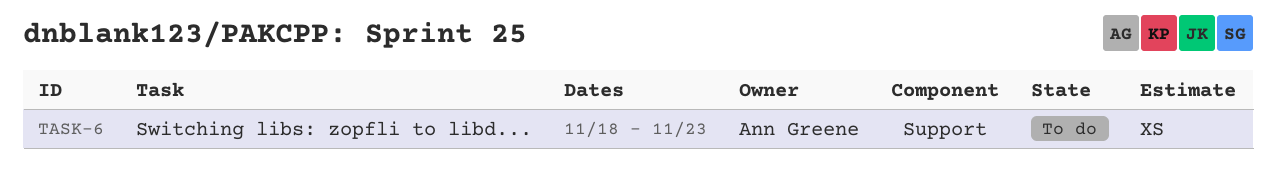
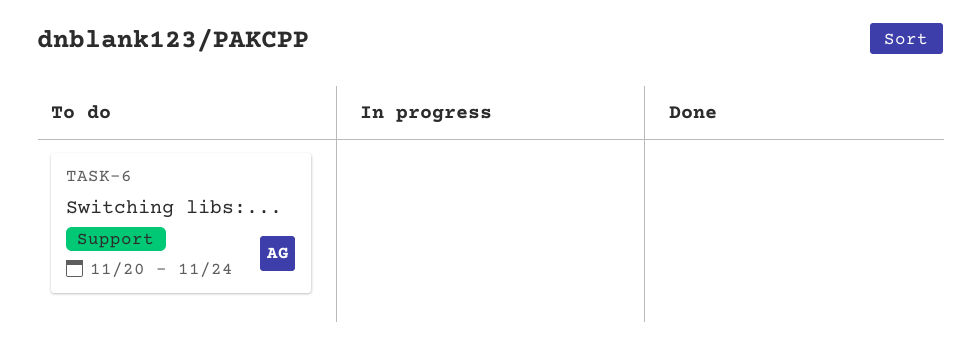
TASK-6, start: Nov 18 -> Nov 20
TASK-6, due: Nov 23 -> Nov 24

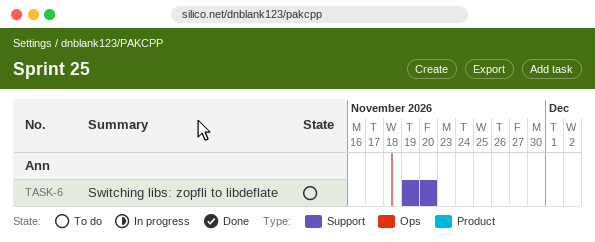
TASK-6, start: Nov 20 -> Nov 19
TASK-6, due: Nov 24 -> Nov 20

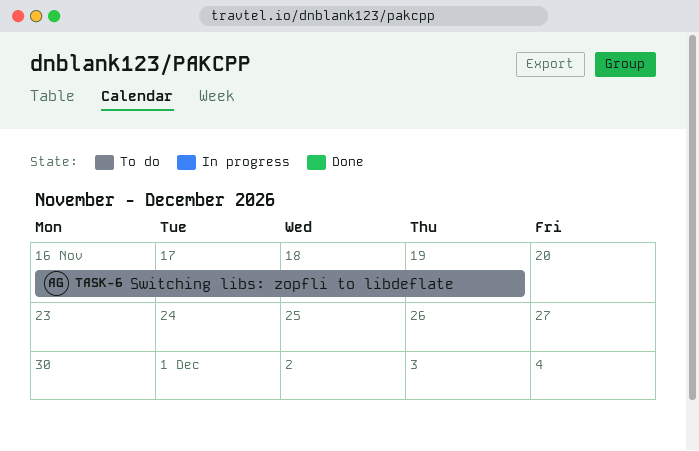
TASK-6, start: Nov 19 -> Nov 16
TASK-6, due: Nov 20 -> Nov 19

